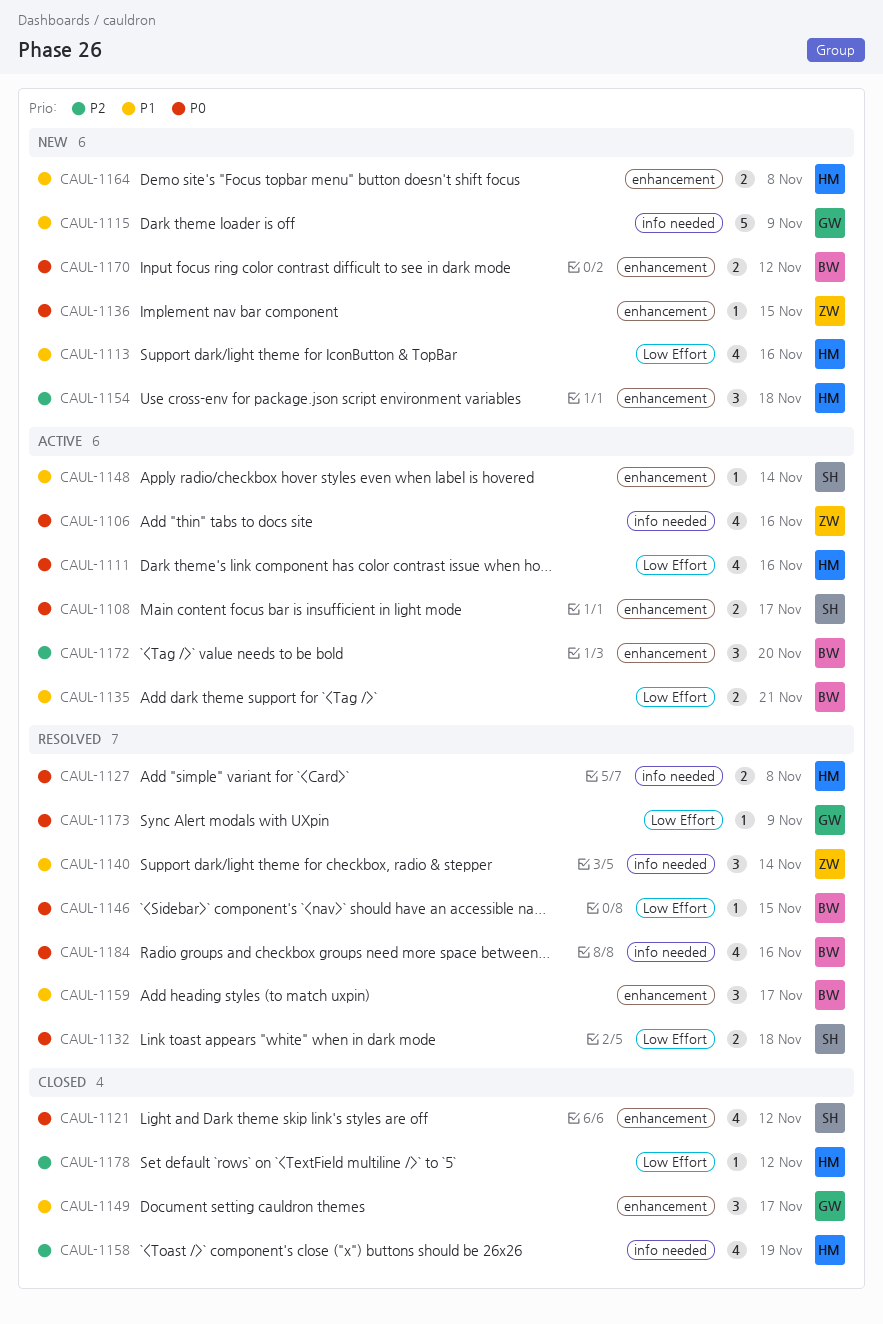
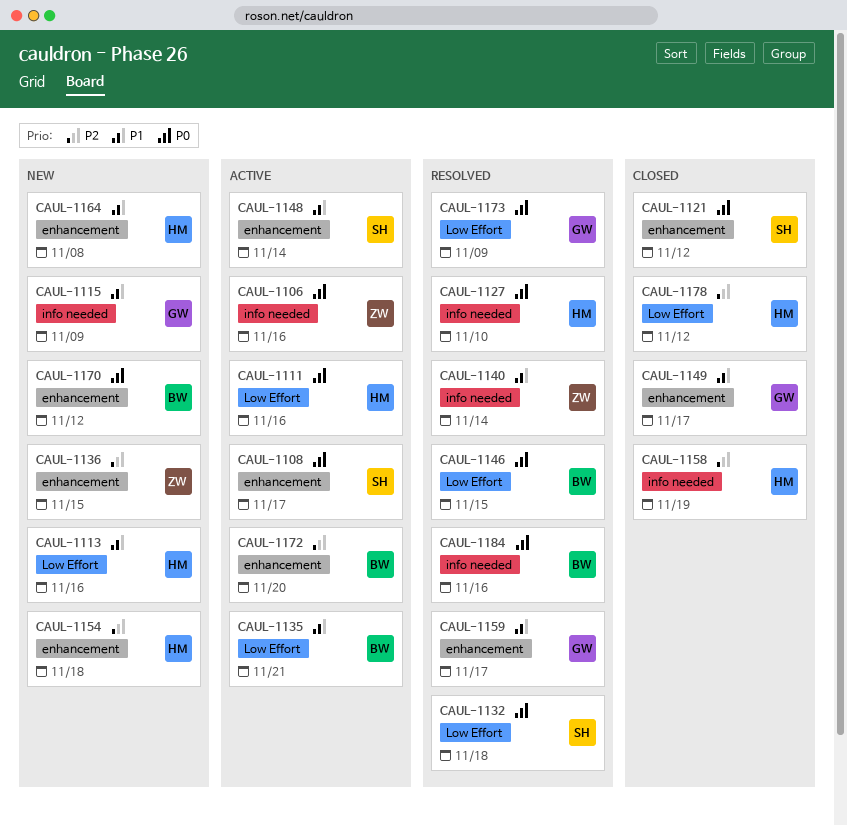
CAUL-1127, due: Nov 8 -> Nov 10
CAUL-1136, priority: P0 -> P2
CAUL-1159, owner: BW -> GW

